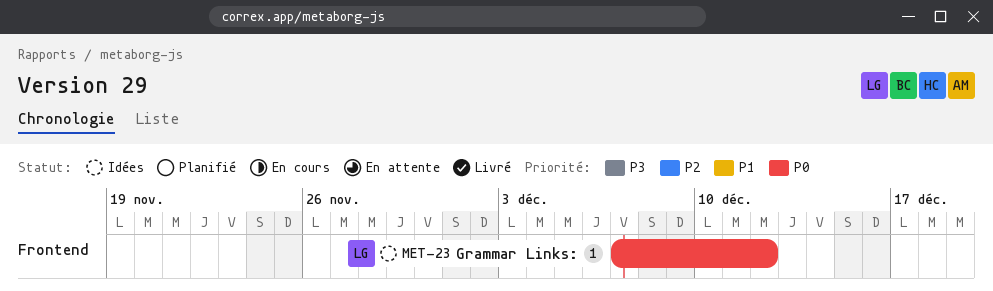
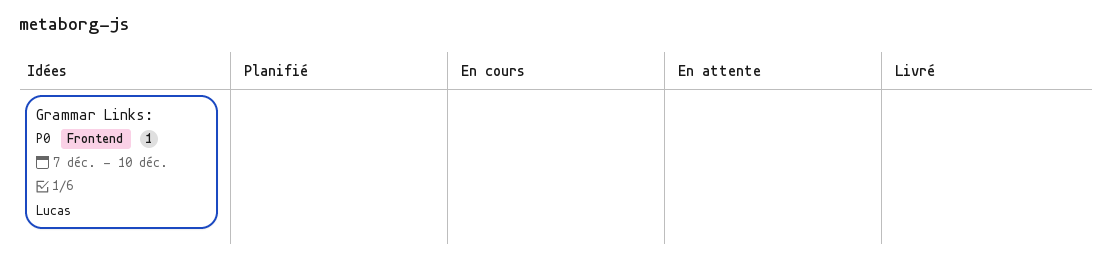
Grammar Links:, due: Dec 12 -> Dec 10

